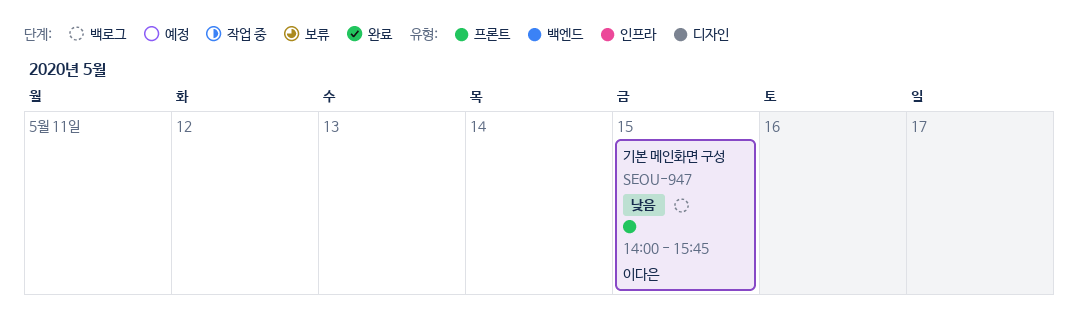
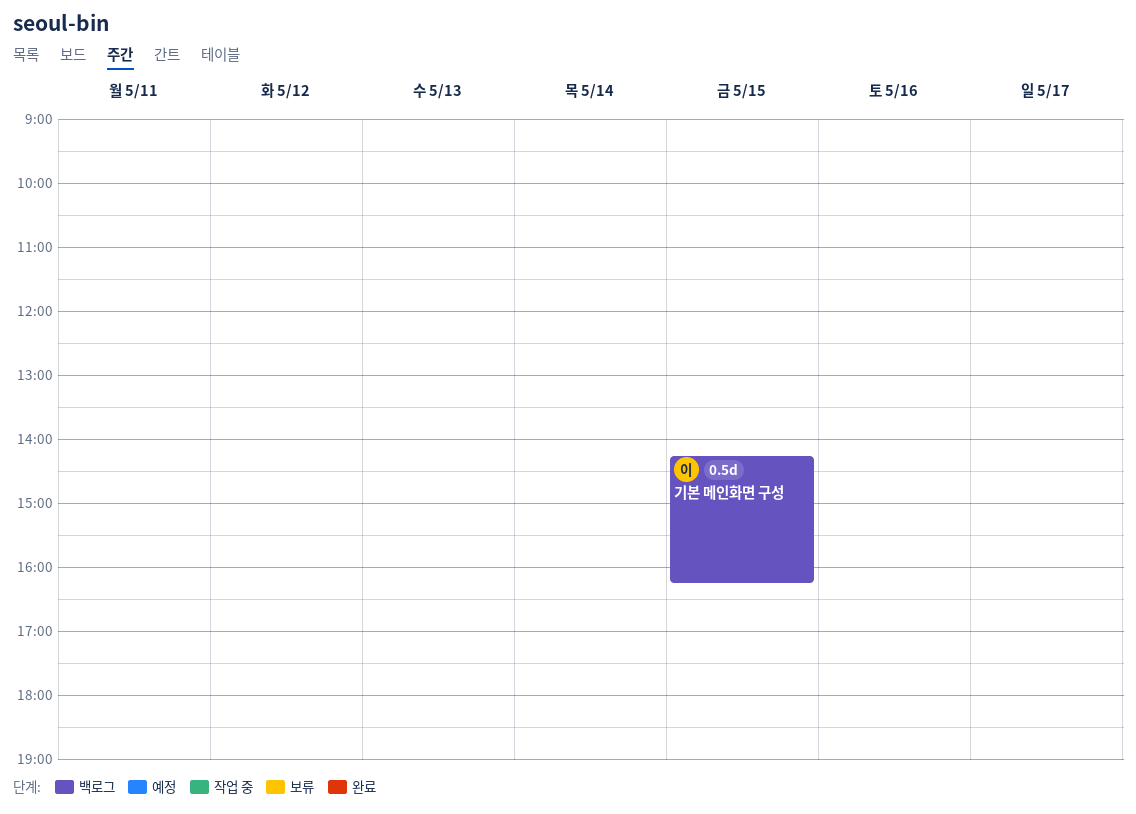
기본 메인화면 구성, begins: 14:00 -> 14:15
기본 메인화면 구성, ends: 15:45 -> 16:15

